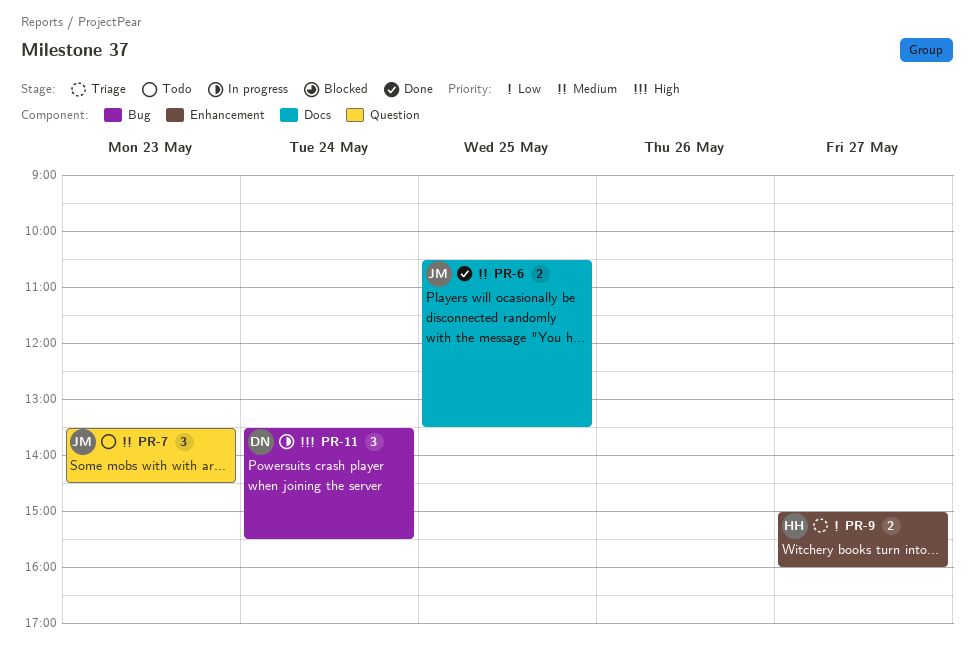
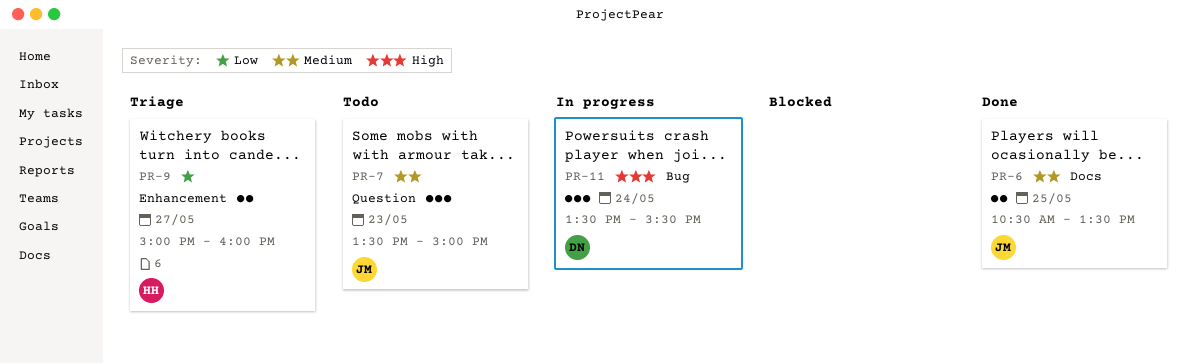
PR-7, ends: 14:30 -> 15:00

